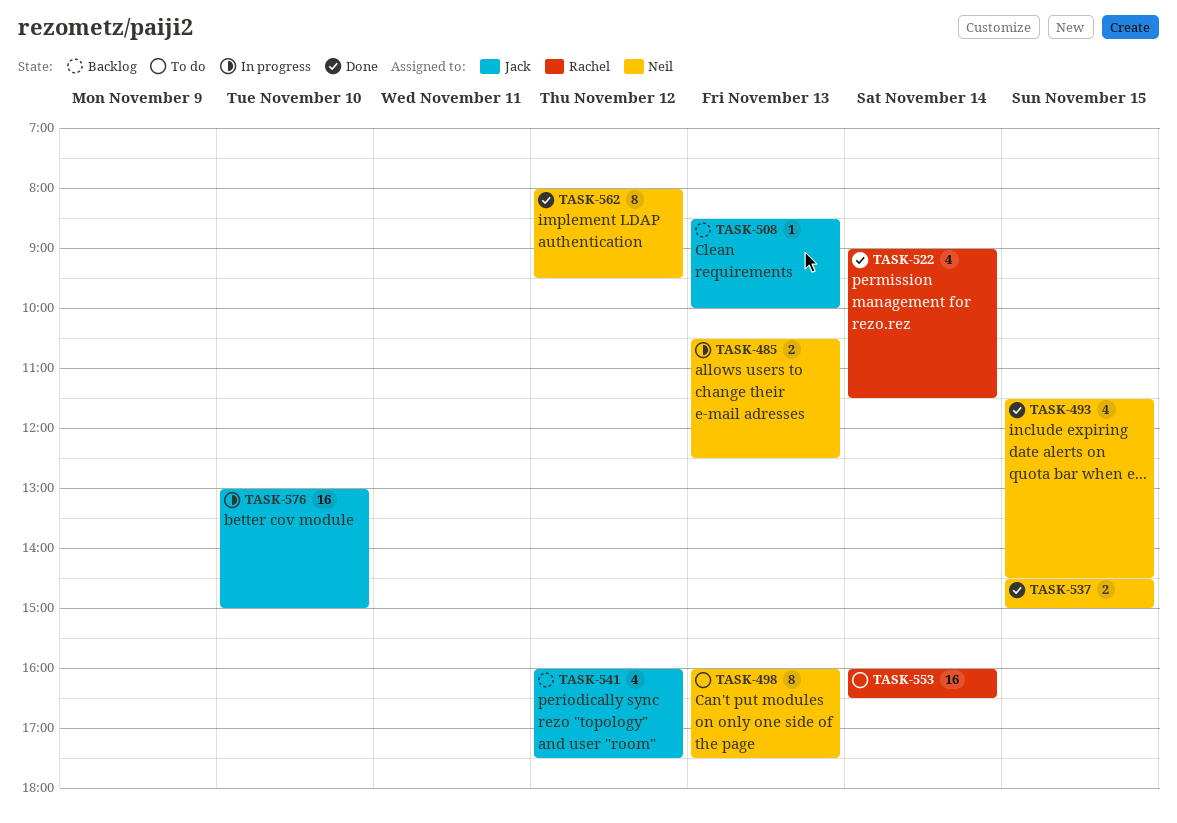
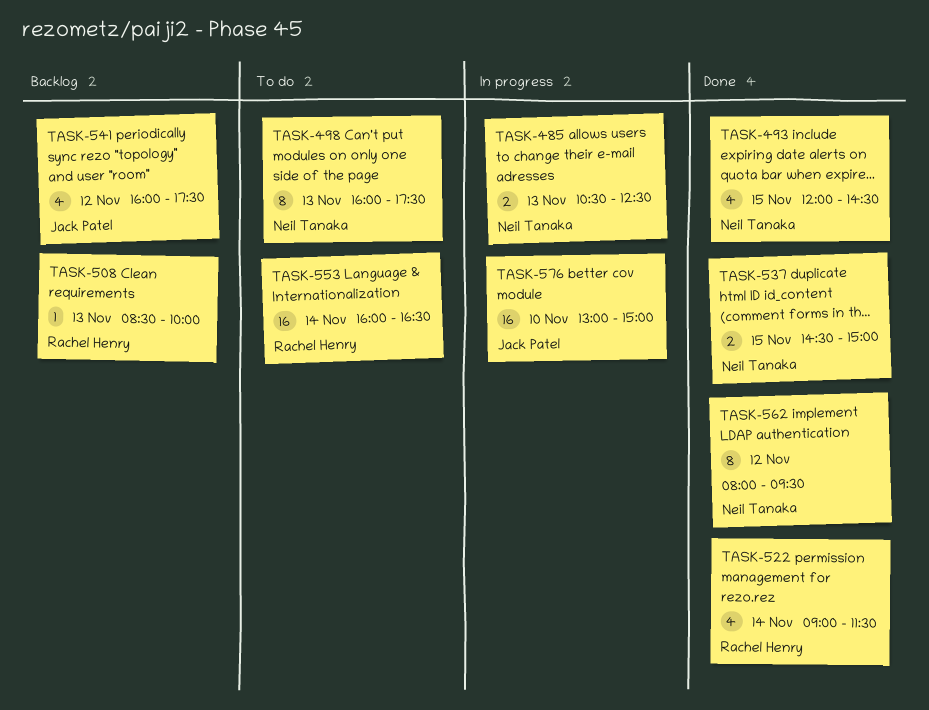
TASK-493, begins: 11:30 -> 12:00
TASK-508, owner: Jack Patel -> Rachel Henry

